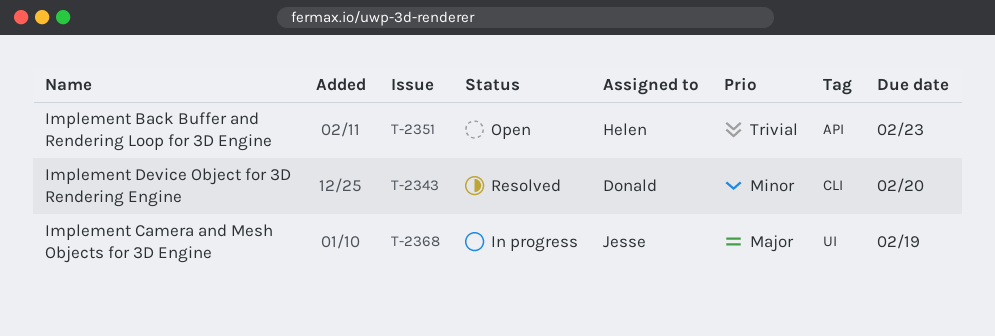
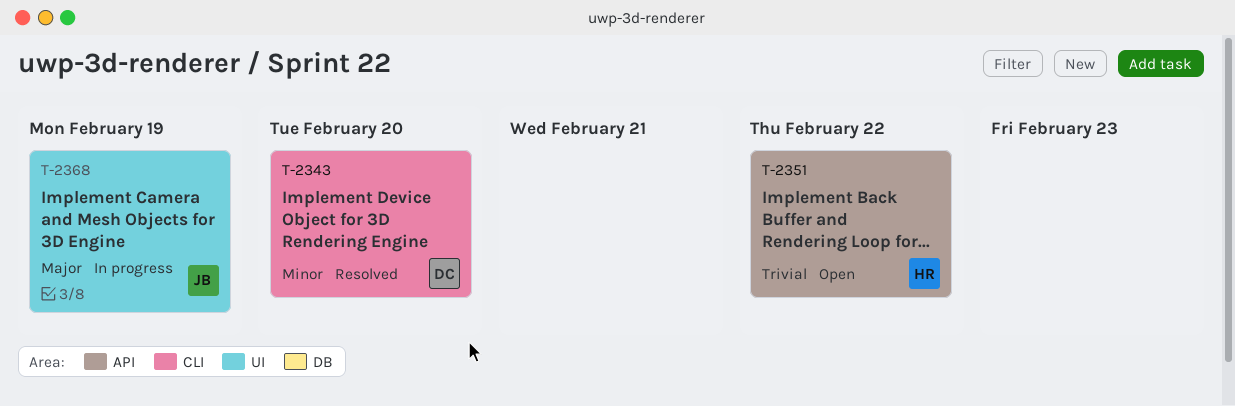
T-2351, due: Feb 23 -> Feb 22

